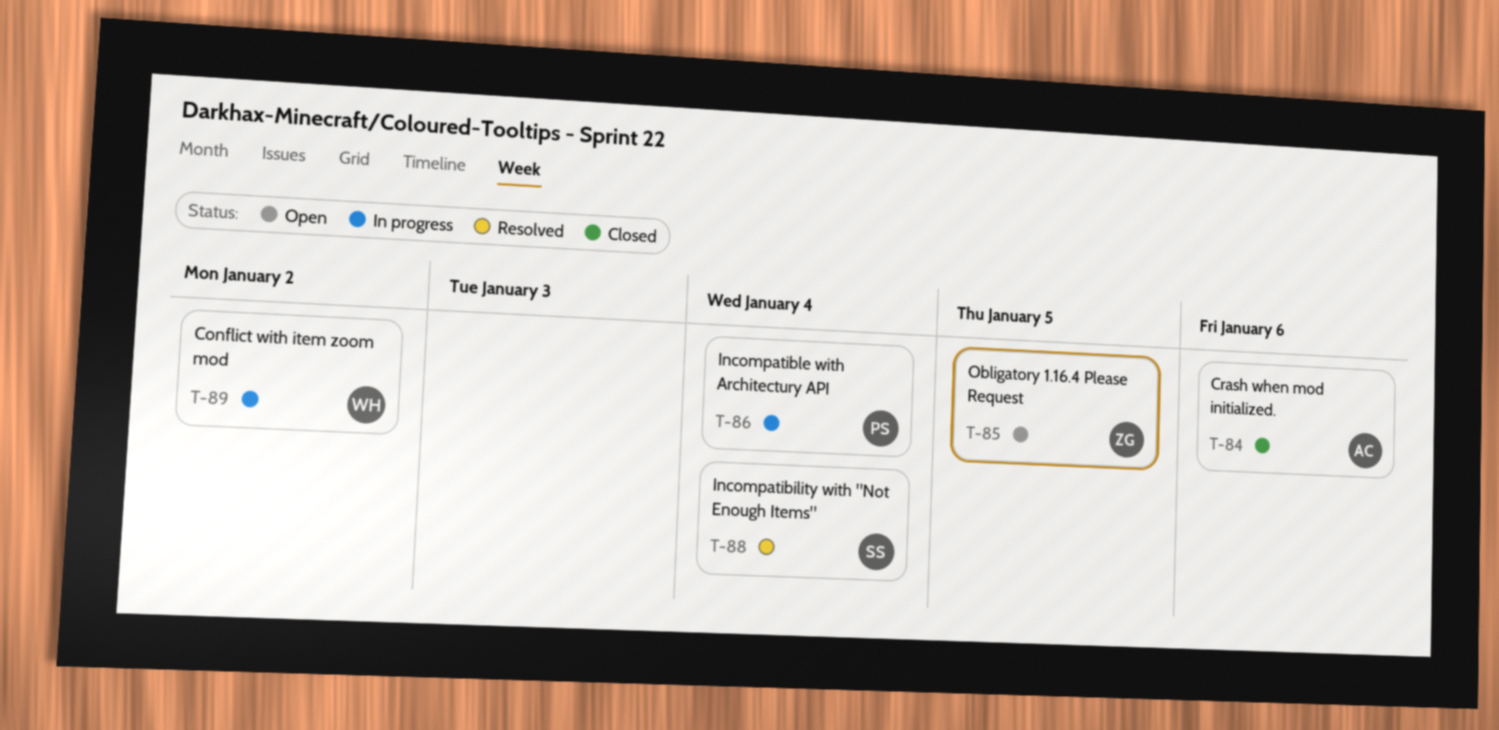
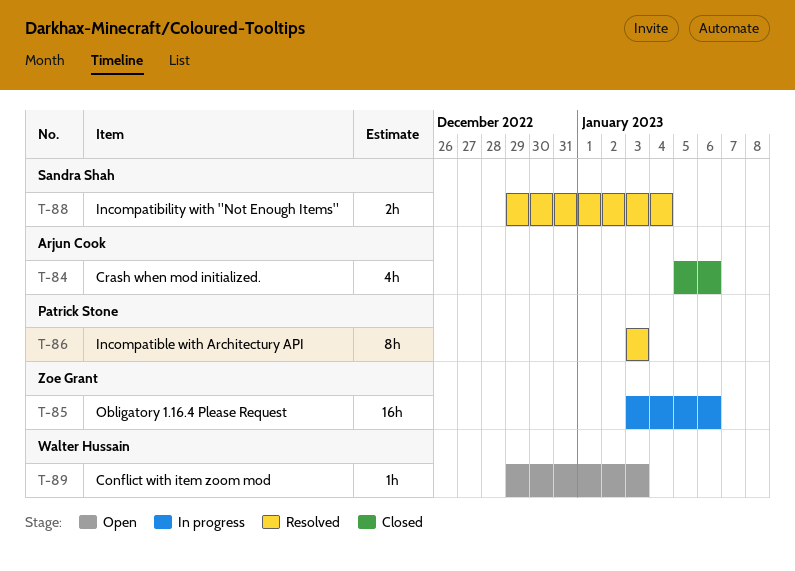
T-85, status: Open -> In progress
T-85, due: Jan 5 -> Jan 6
T-86, status: In progress -> Resolved
T-86, due: Jan 4 -> Jan 3
T-89, status: In progress -> Open
T-89, due: Jan 2 -> Jan 3

